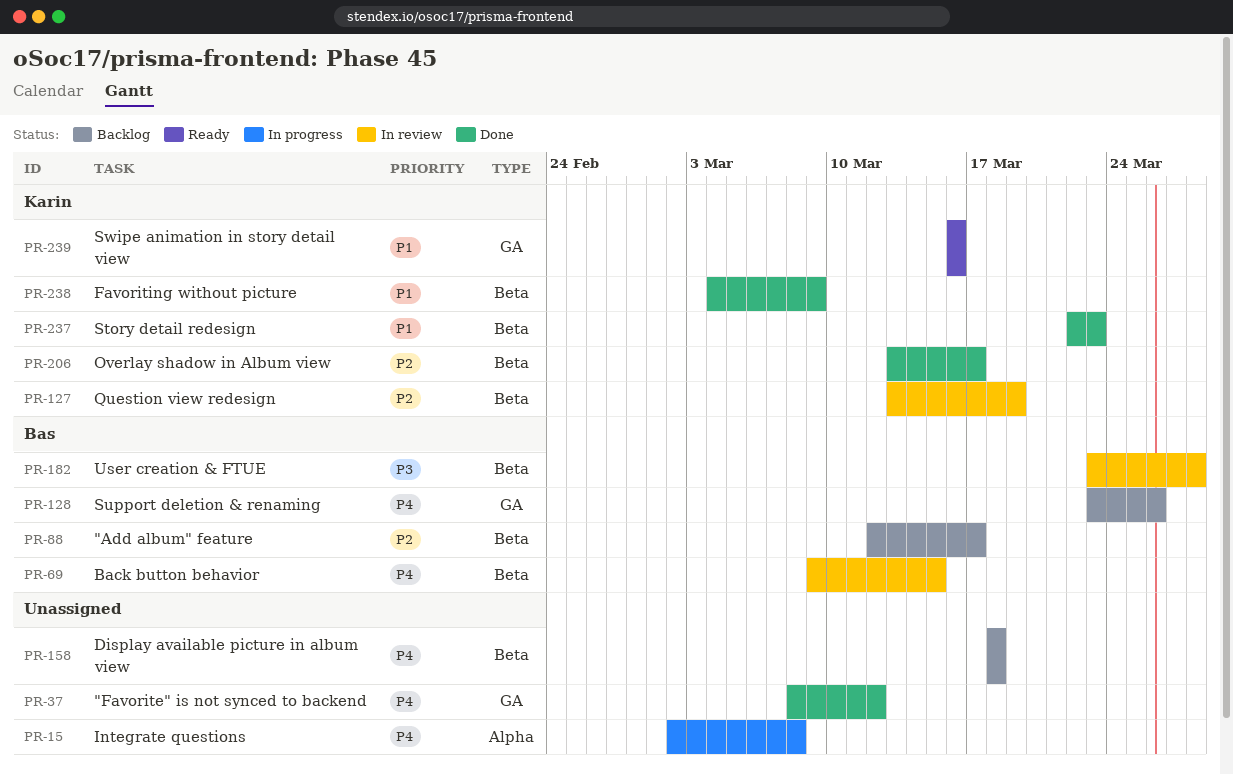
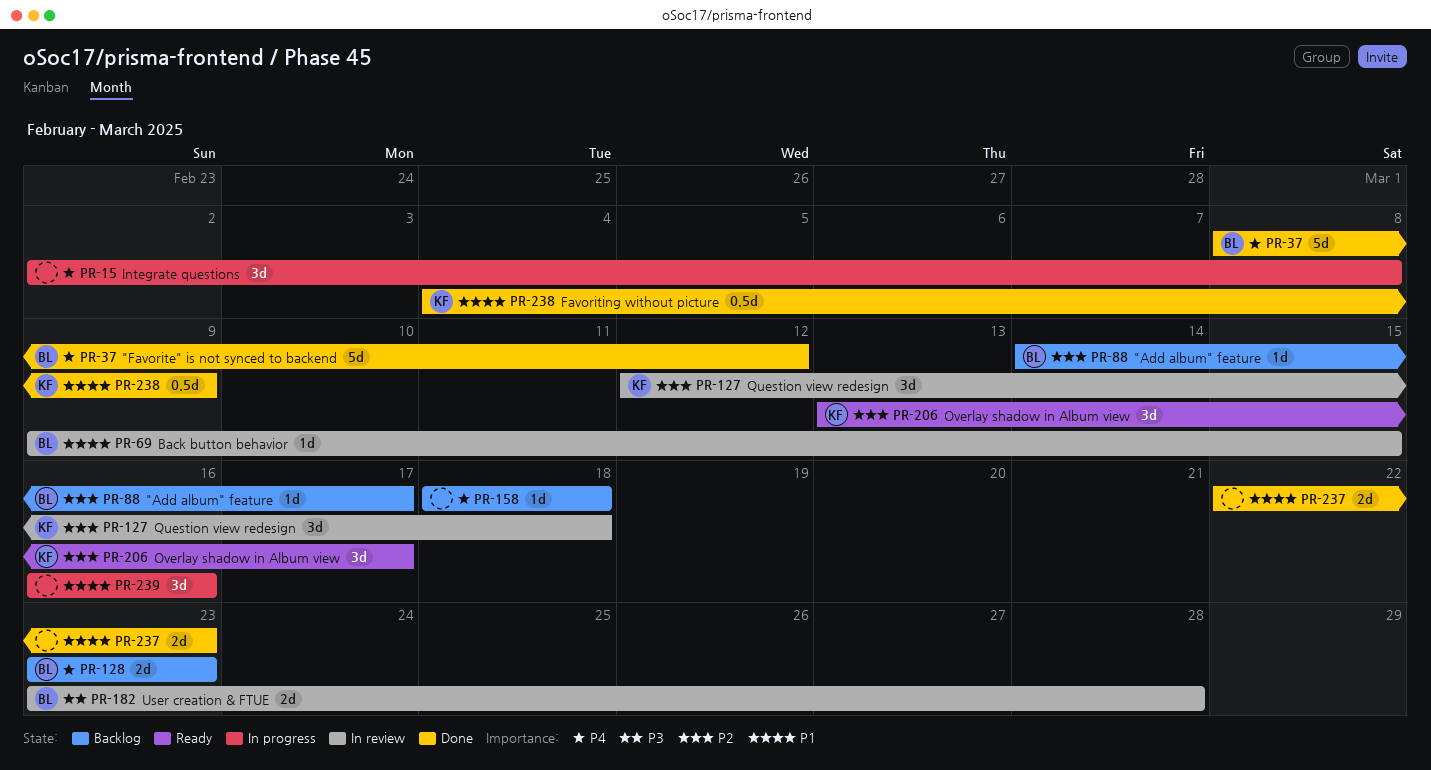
PR-37, owner: none -> Bas
PR-69, priority: P4 -> P1
PR-88, start: Mar 12 -> Mar 14
PR-127, start: Mar 13 -> Mar 12
PR-127, due: Mar 19 -> Mar 18
PR-128, due: Mar 26 -> Mar 23
PR-206, status: Done -> Ready
PR-237, owner: Karin -> none
PR-239, status: Ready -> In progress
PR-239, owner: Karin -> none

